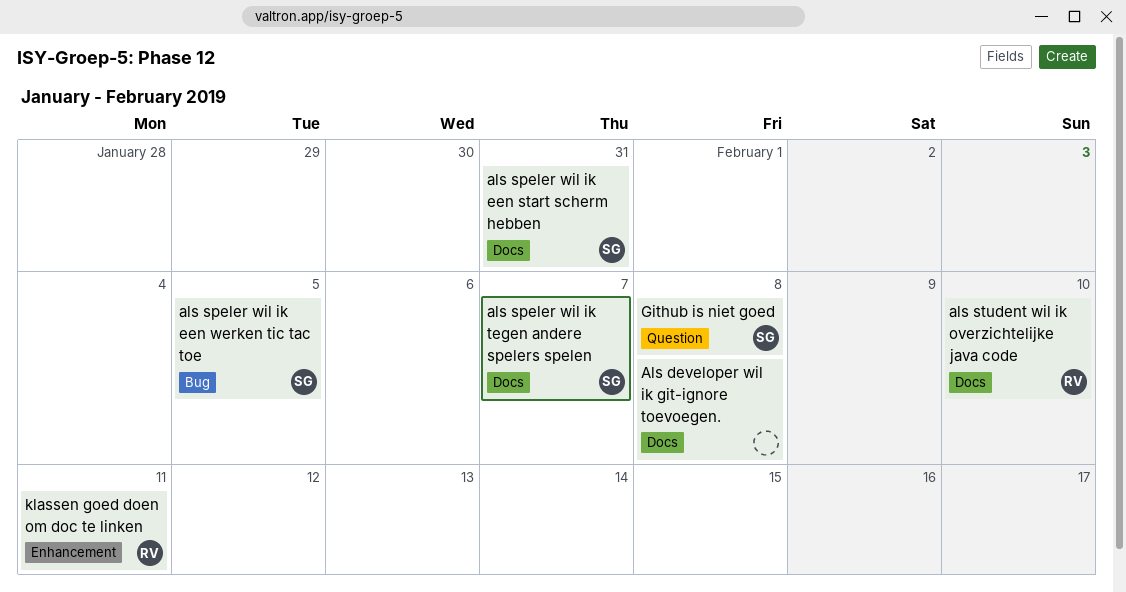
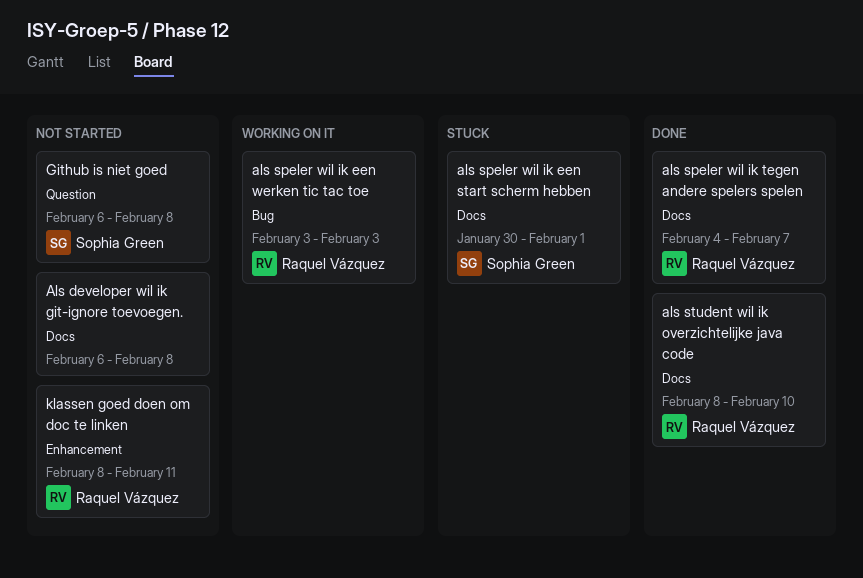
als speler wil ik een start scherm hebben, due: Jan 31 -> Feb 1
als speler wil ik een werken tic tac toe, owner: Sophia Green -> Raquel Vázquez
als speler wil ik een werken tic tac toe, due: Feb 5 -> Feb 3
als speler wil ik tegen andere spelers spelen, owner: Sophia Green -> Raquel Vázquez

